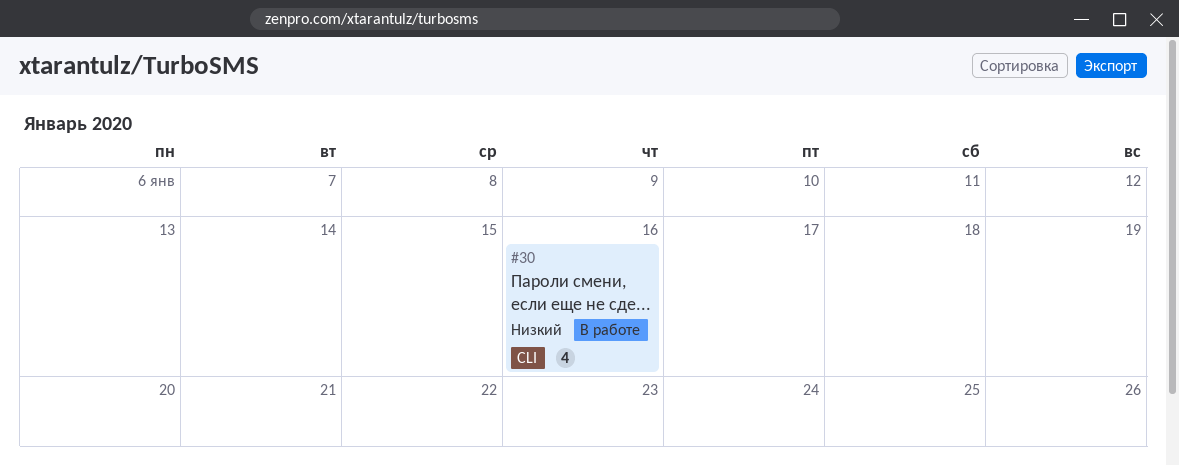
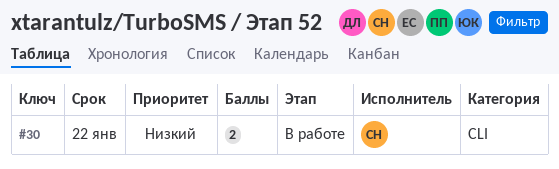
#30, estimate: 4 -> 2
#30, due: Jan 16 -> Jan 22

